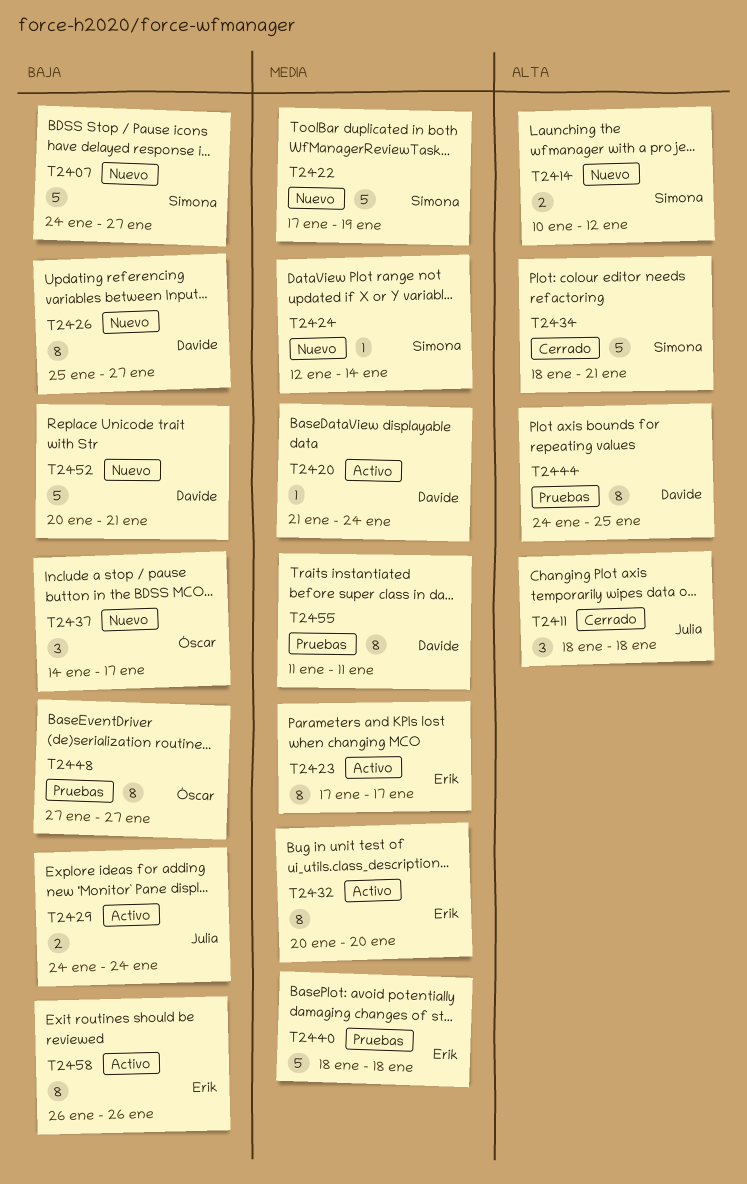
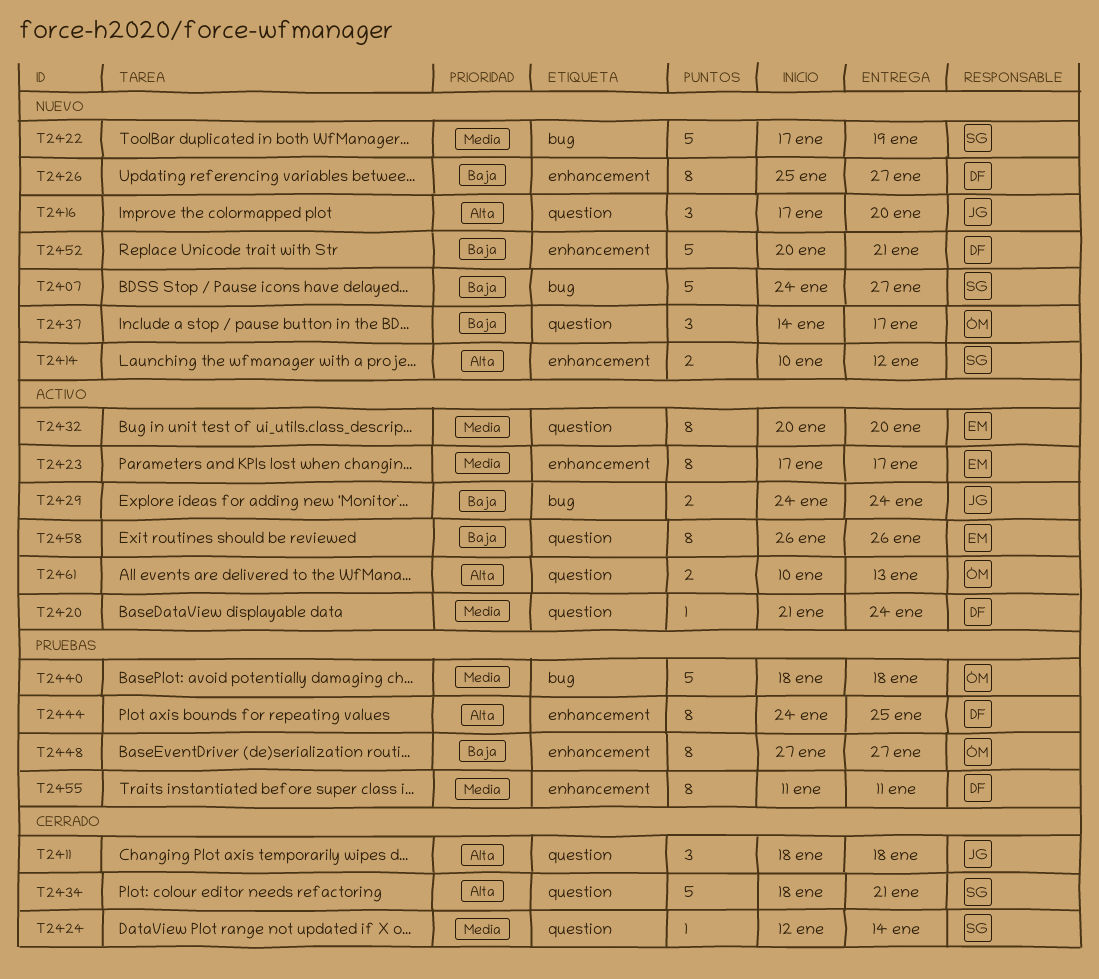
T2416: none -> present
T2424, status: Nuevo -> Cerrado
T2440, owner: Erik -> Óscar
T2461: none -> present

